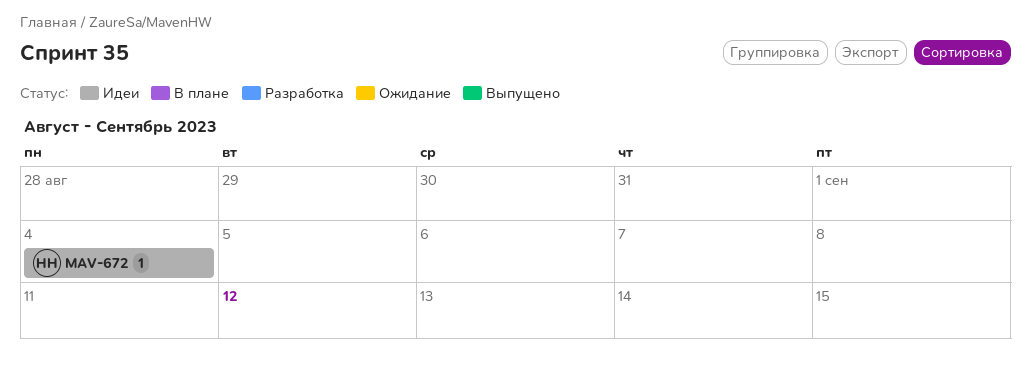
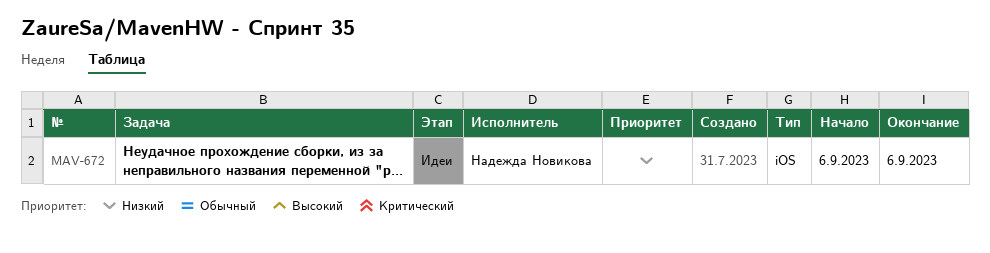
MAV-672, start: Sep 4 -> Sep 6
MAV-672, due: Sep 4 -> Sep 6

